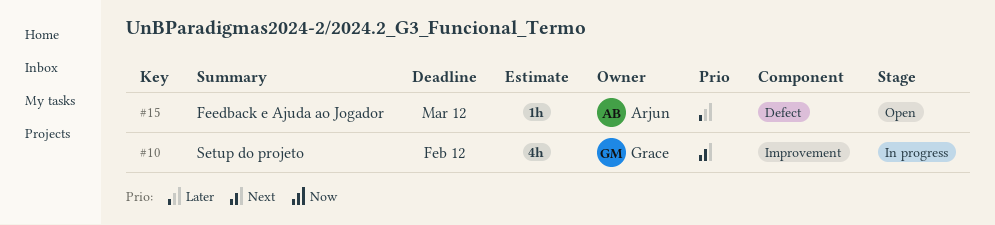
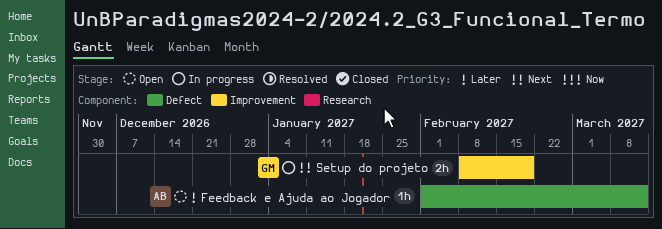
Setup do projeto, estimate: 4h -> 2h
Setup do projeto, due: Feb 12 -> Feb 19

